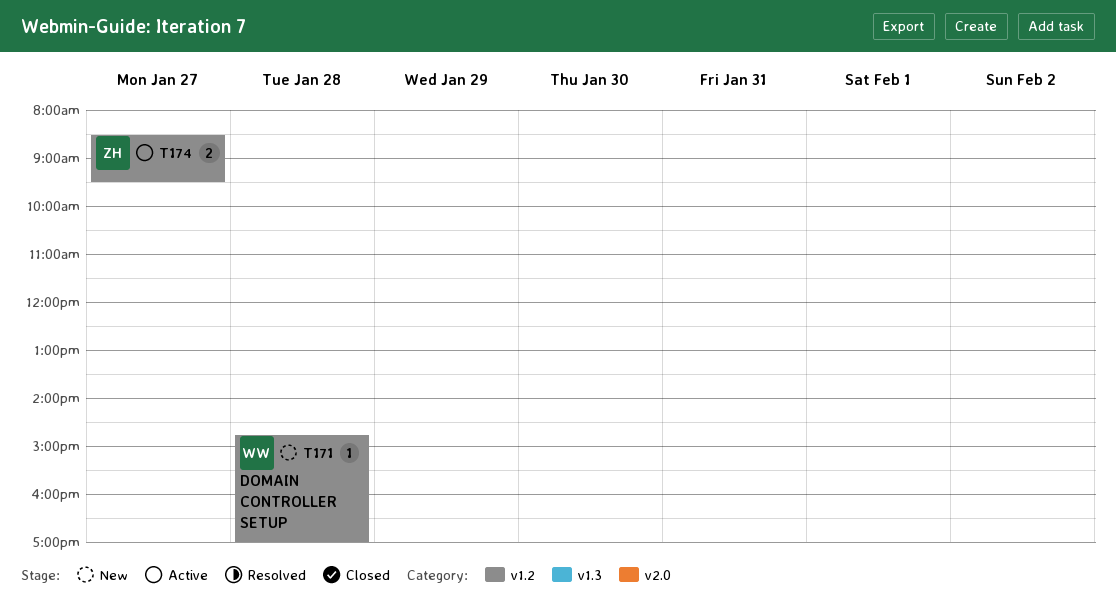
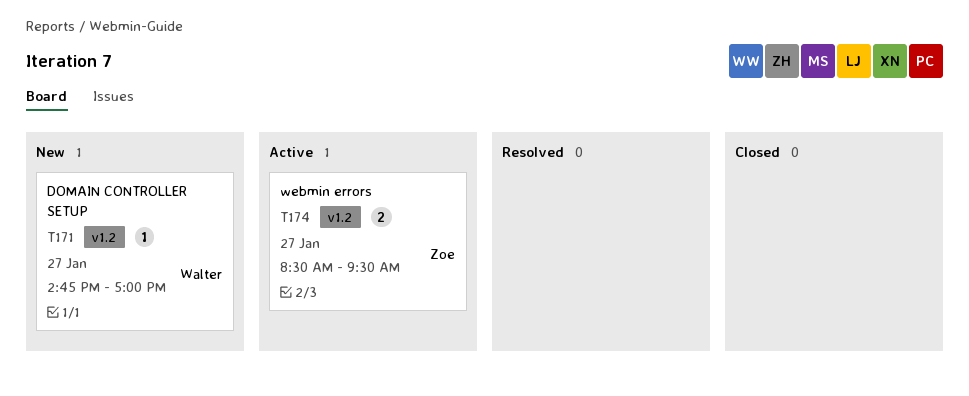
T171, day: Jan 28 -> Jan 27

